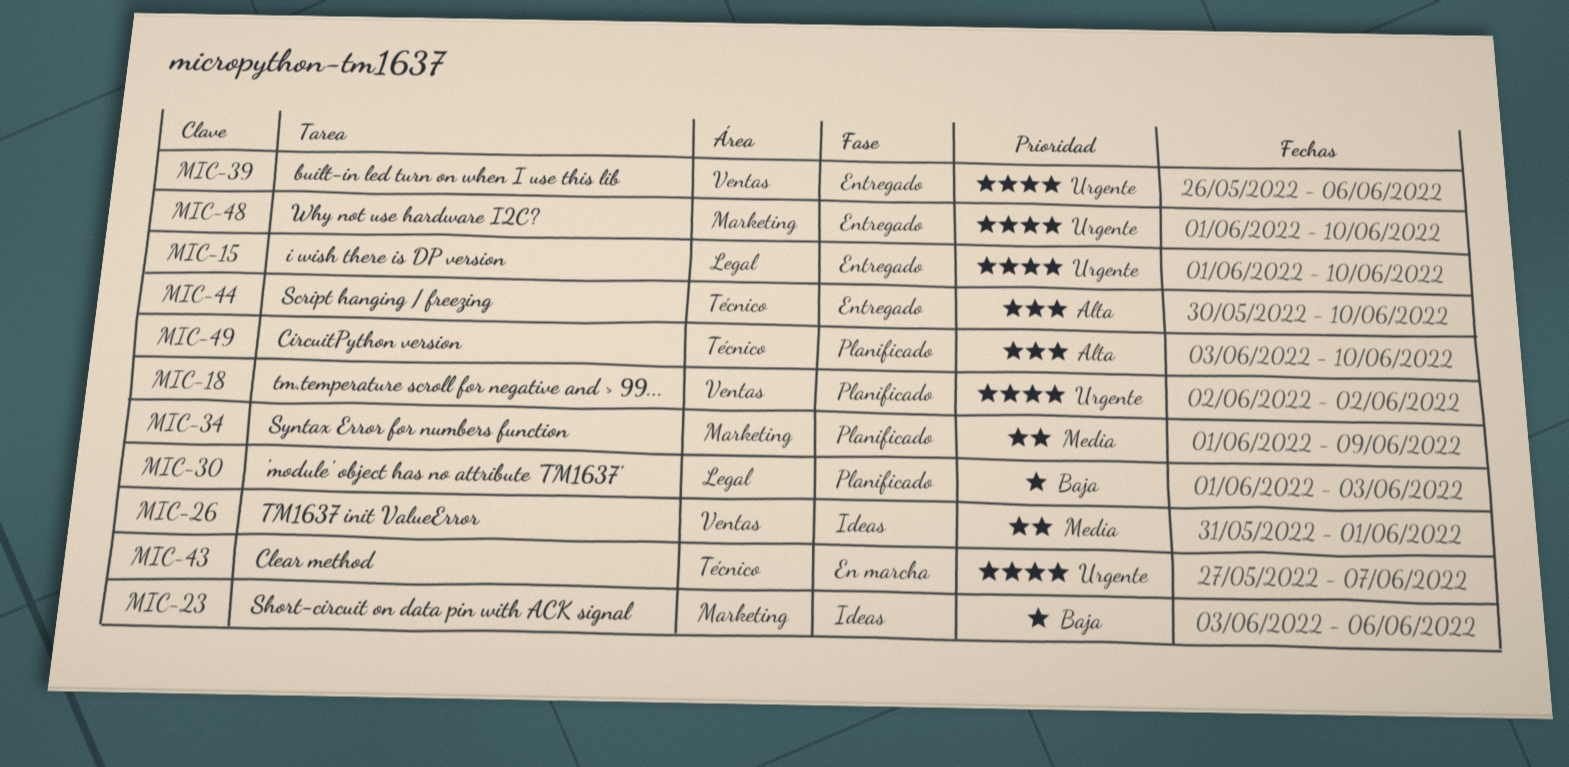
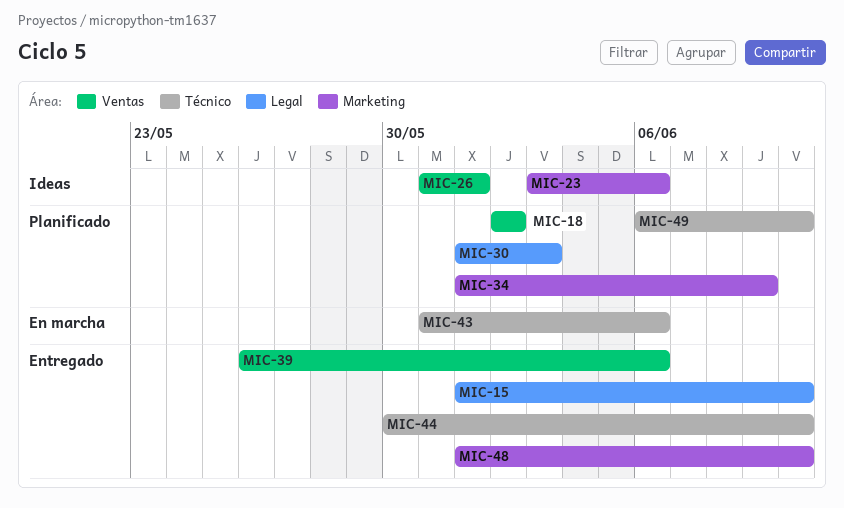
MIC-43, start: May 27 -> May 31
MIC-43, due: Jun 7 -> Jun 6
MIC-49, start: Jun 3 -> Jun 6

